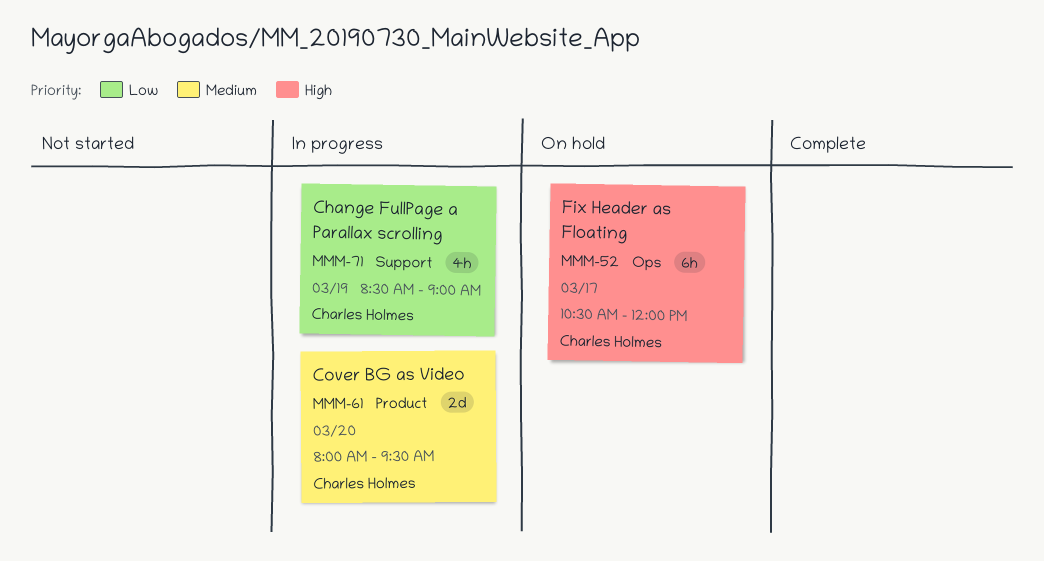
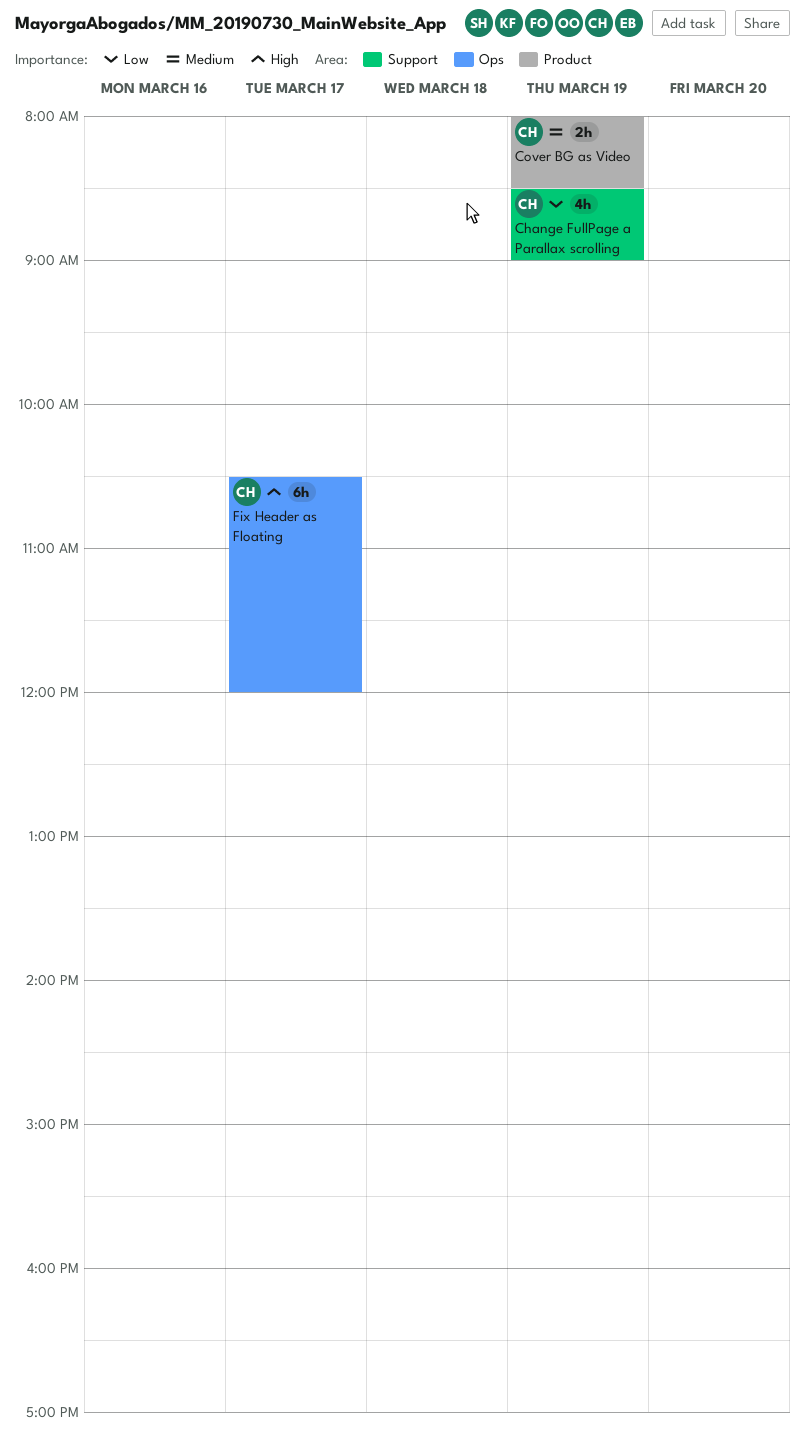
Cover BG as Video, estimate: 2d -> 2h
Cover BG as Video, day: Mar 20 -> Mar 19
Cover BG as Video, ends: 09:30 -> 08:30

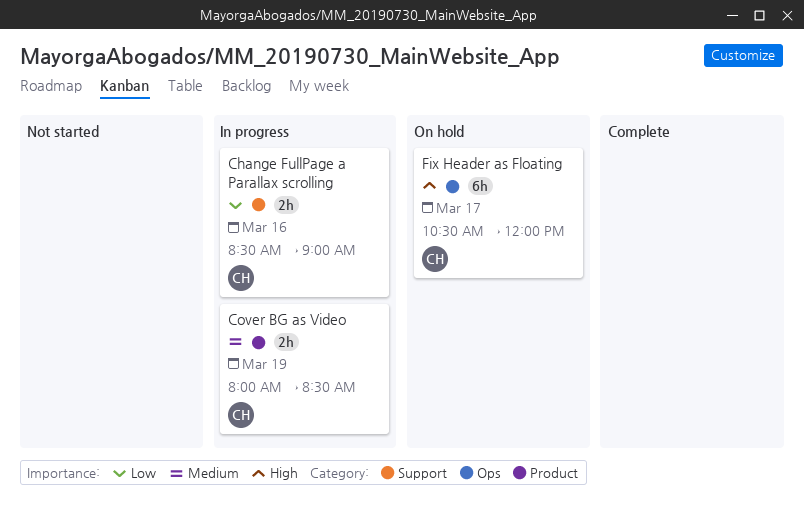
Change FullPage a Parallax scrolling, estimate: 4h -> 2h
Change FullPage a Parallax scrolling, day: Mar 19 -> Mar 16

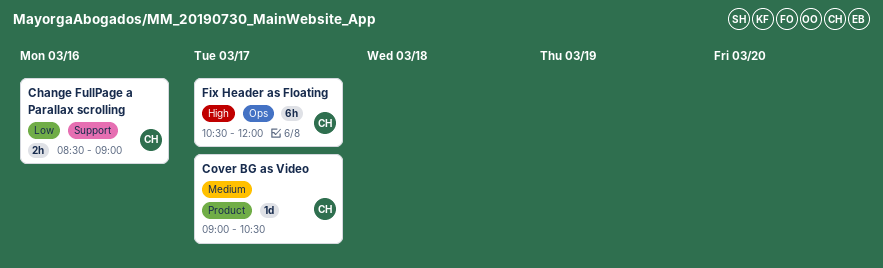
Cover BG as Video, estimate: 2h -> 1d
Cover BG as Video, day: Mar 19 -> Mar 17
Cover BG as Video, begins: 08:00 -> 09:00
Cover BG as Video, ends: 08:30 -> 10:30

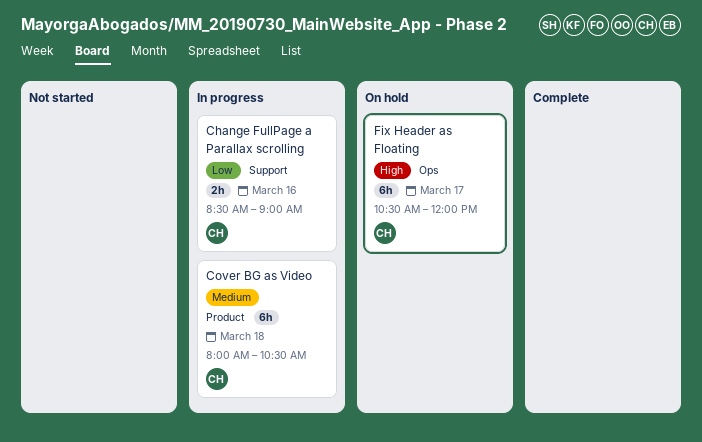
Cover BG as Video, estimate: 1d -> 6h
Cover BG as Video, day: Mar 17 -> Mar 18
Cover BG as Video, begins: 09:00 -> 08:00

